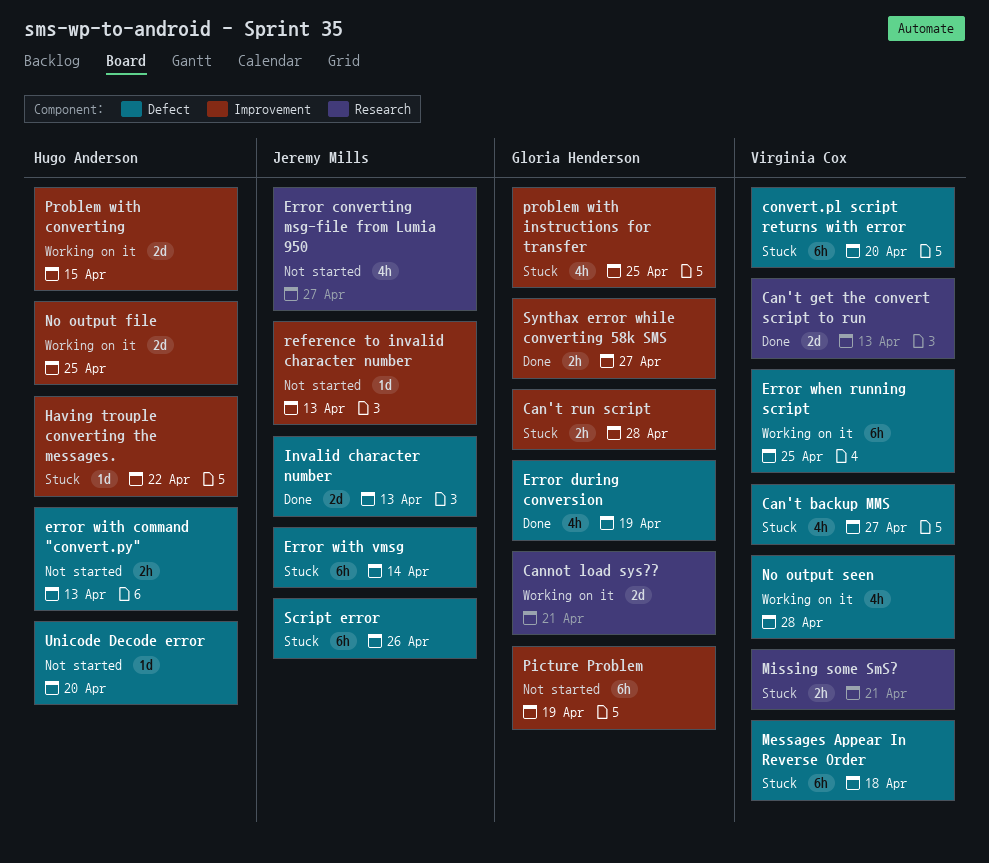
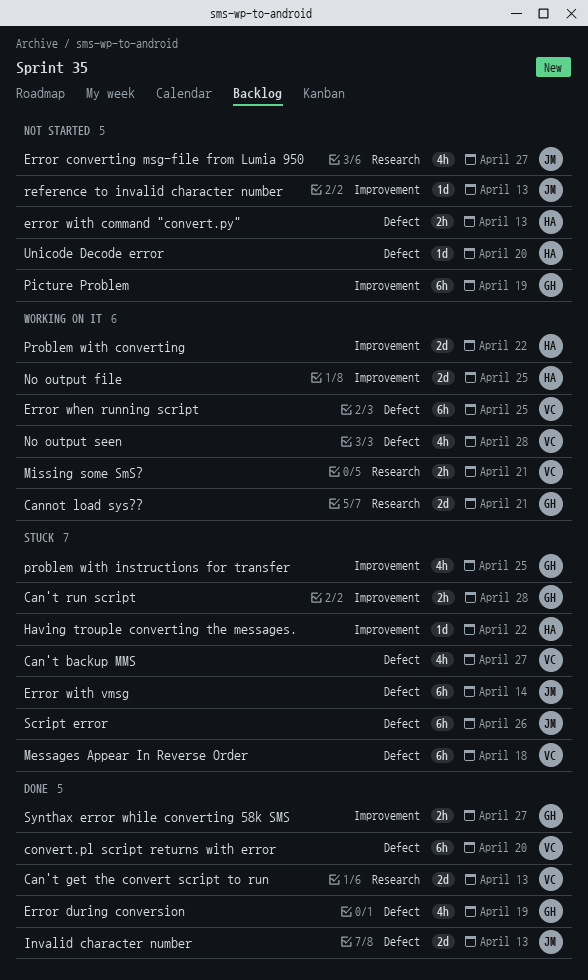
convert.pl script returns with error, status: Stuck -> Done
Missing some SmS?, status: Stuck -> Working on it
Problem with converting, due: Apr 15 -> Apr 22

